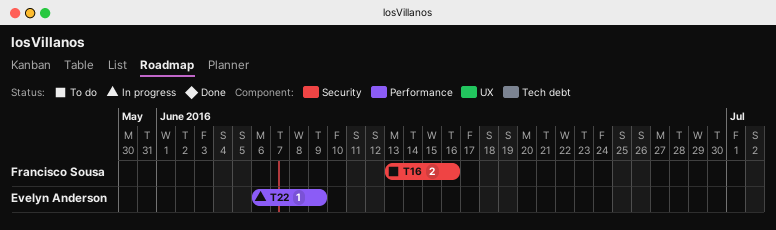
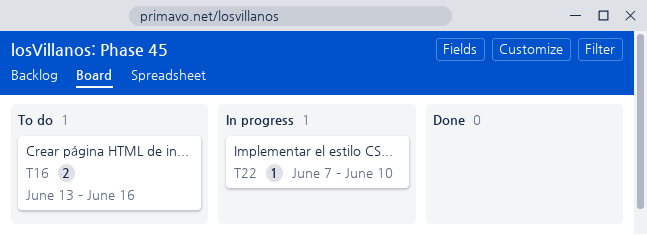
T22, start: Jun 6 -> Jun 7
T22, due: Jun 9 -> Jun 10

